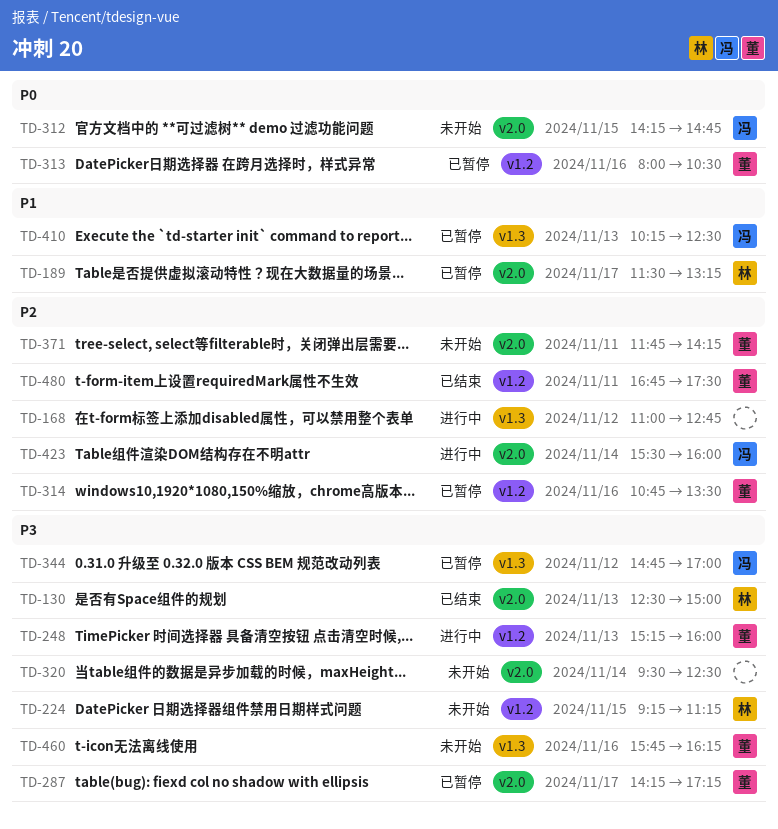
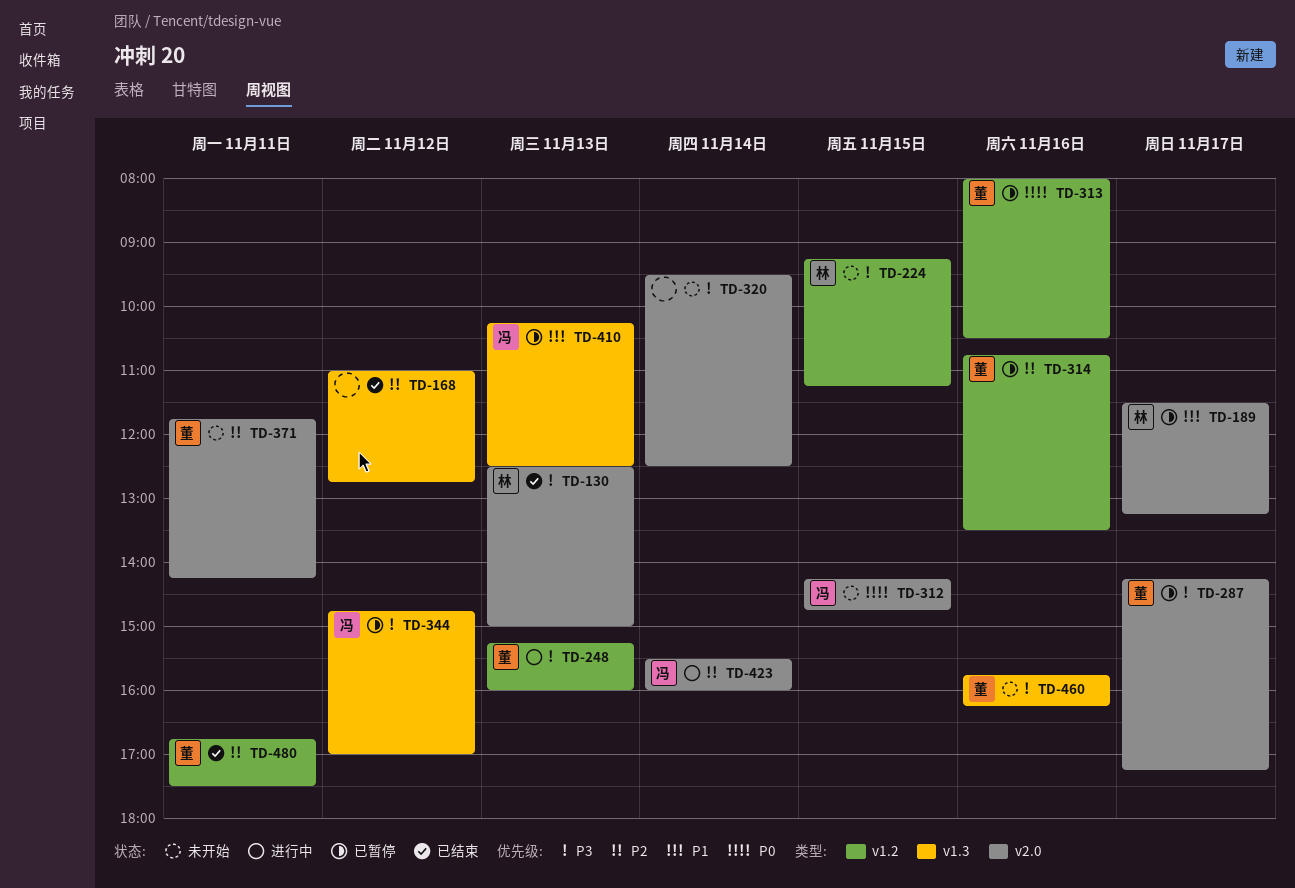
TD-168, status: 进行中 -> 已结束

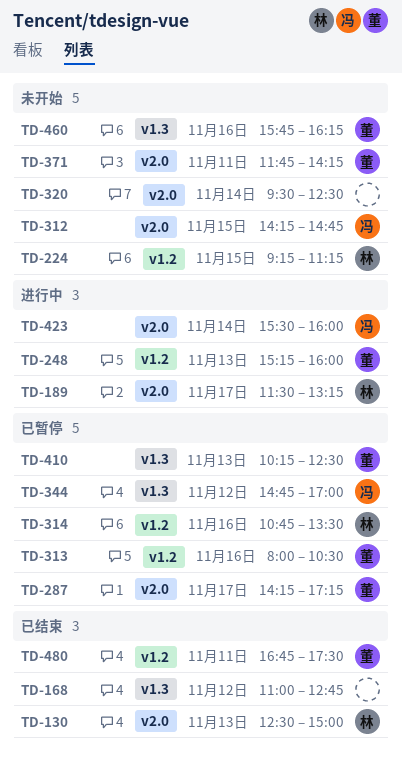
TD-189, status: 已暂停 -> 进行中
TD-314, owner: 董 -> 林
TD-410, owner: 冯 -> 董

